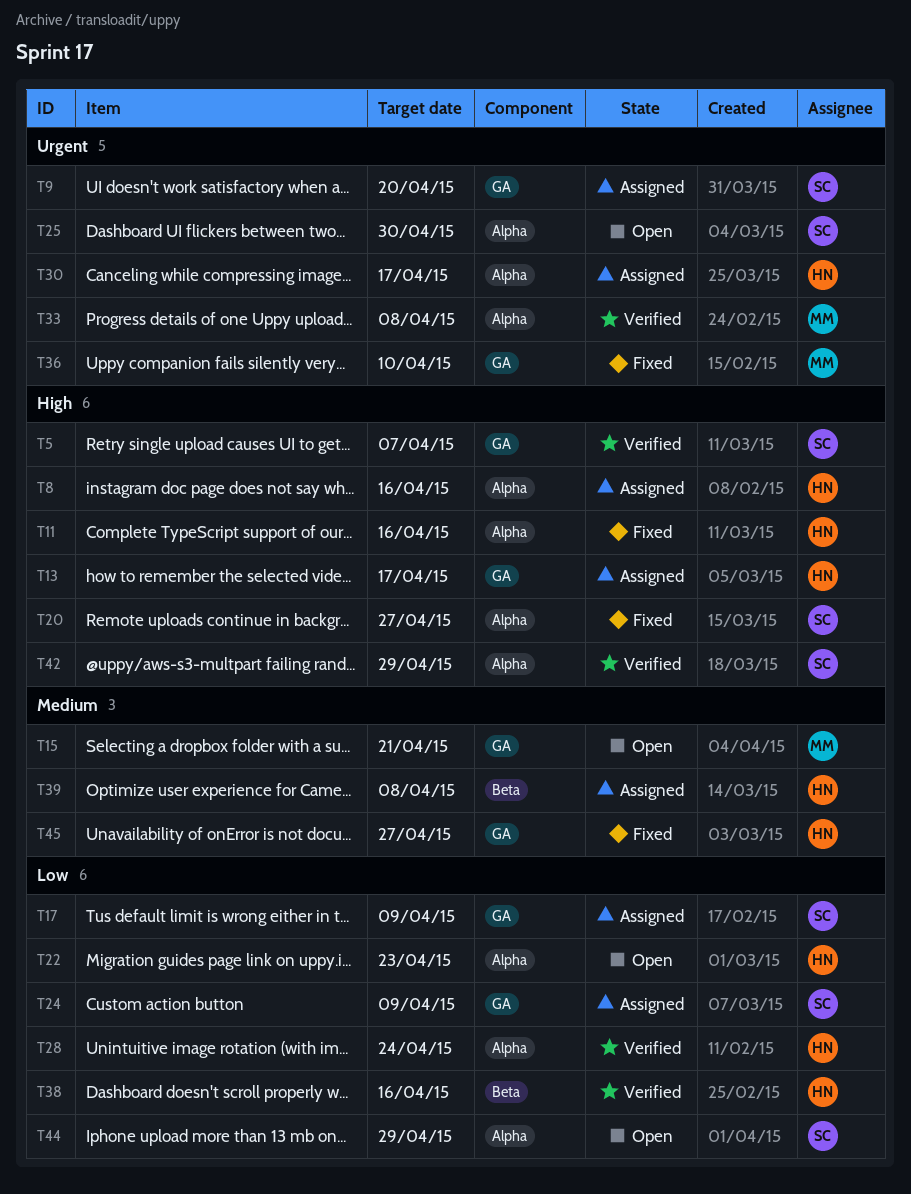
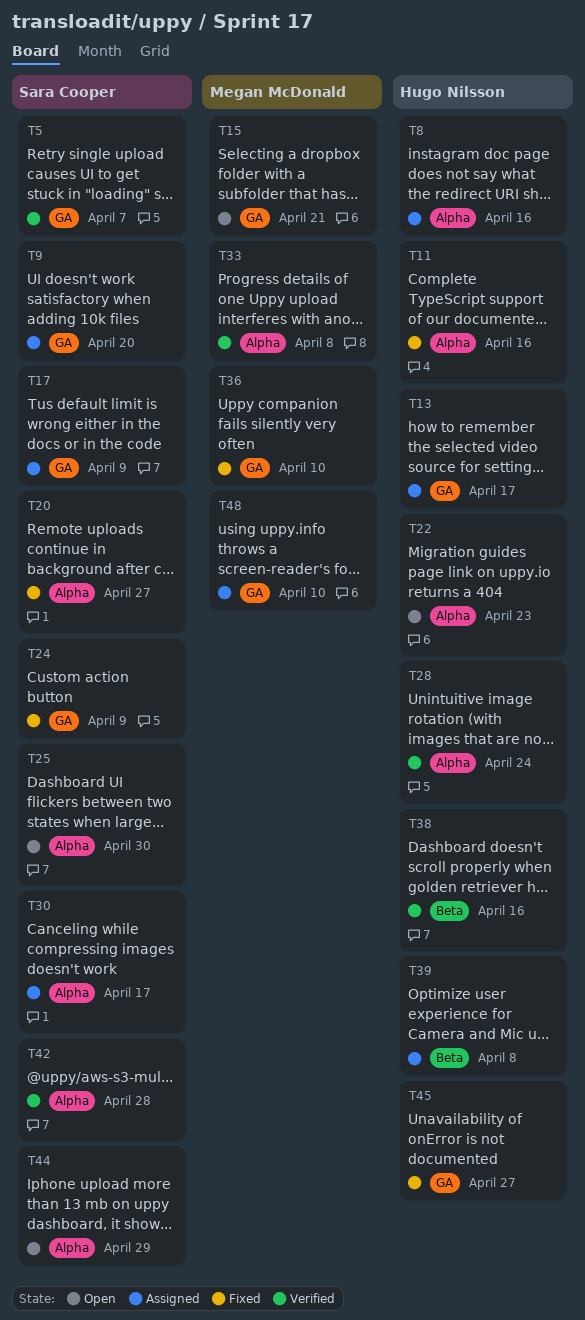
T24, status: Assigned -> Fixed
T30, owner: Hugo Nilsson -> Sara Cooper
T42, due: Apr 29 -> Apr 28
T48: none -> present

